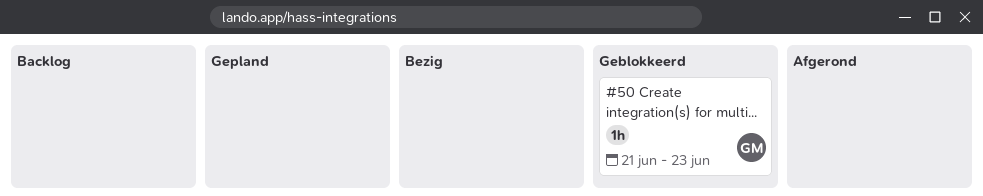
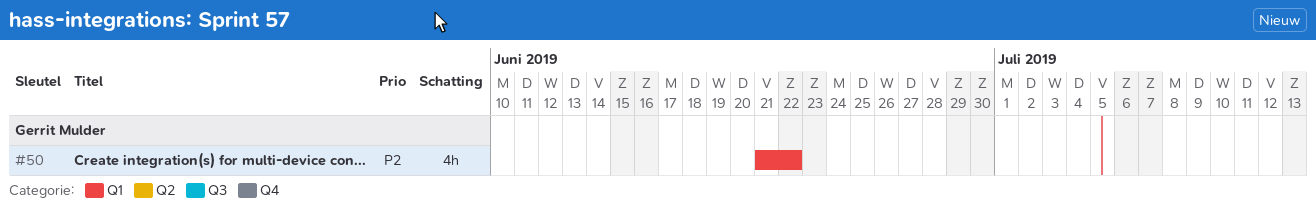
#50, estimate: 1h -> 4h
#50, due: Jun 23 -> Jun 22

